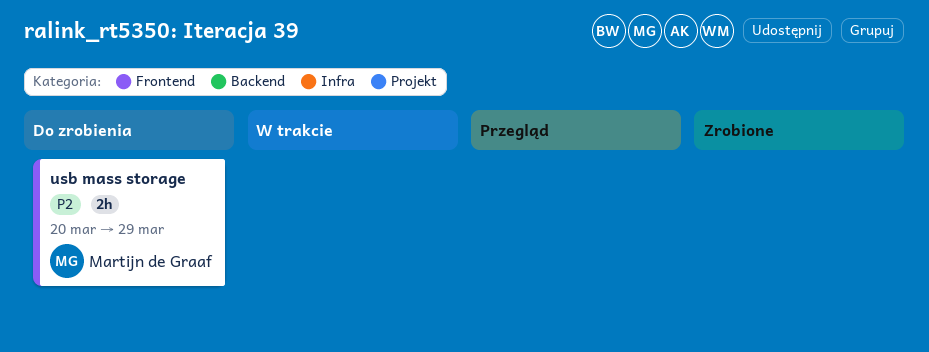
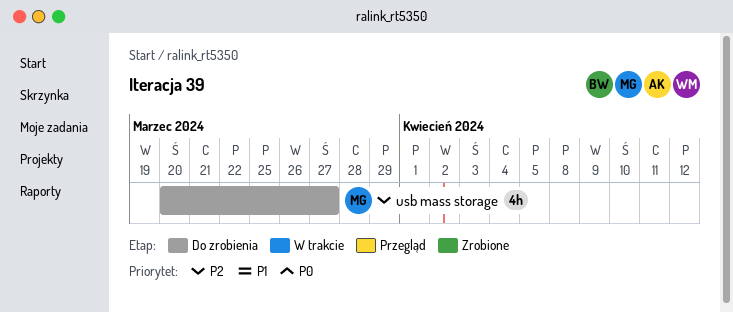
usb mass storage, estimate: 2h -> 4h
usb mass storage, due: Mar 29 -> Mar 27

